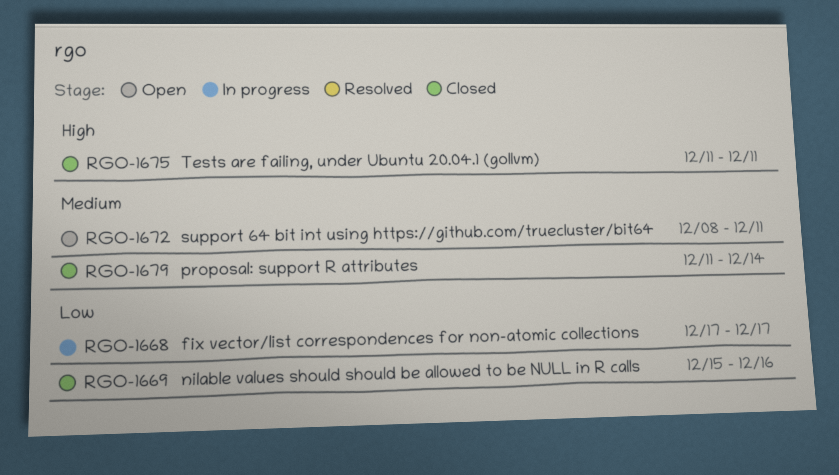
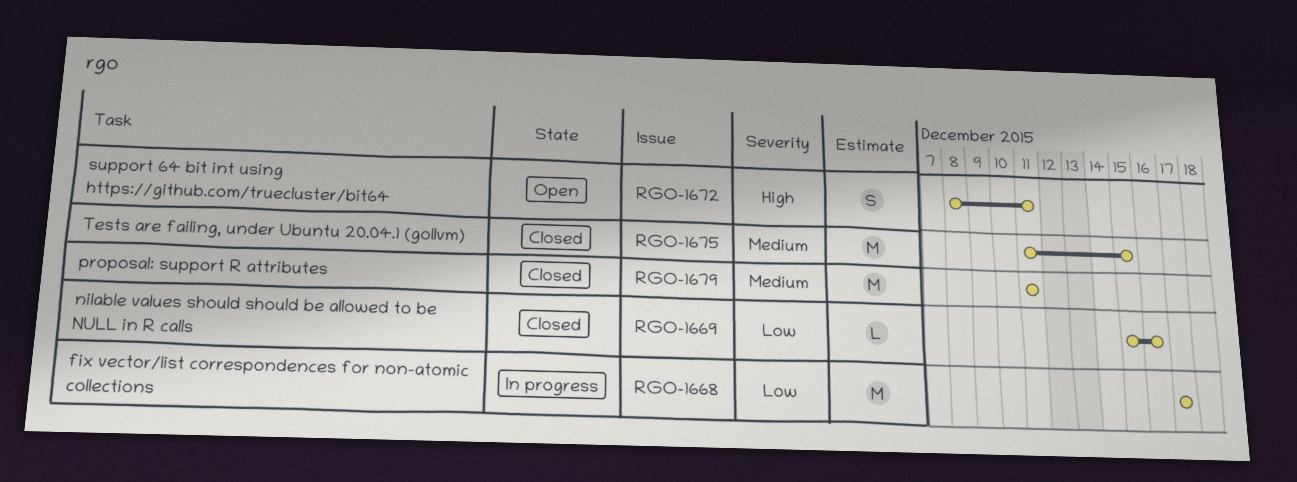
RGO-1672, priority: Medium -> High
RGO-1675, priority: High -> Medium
RGO-1675, due: Dec 11 -> Dec 15
RGO-1679, due: Dec 14 -> Dec 11

